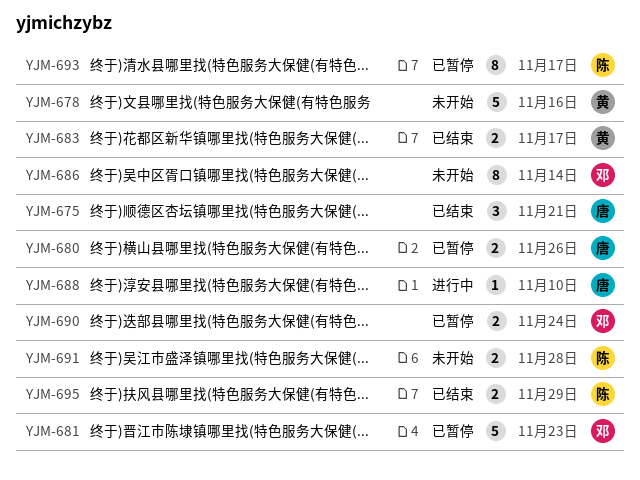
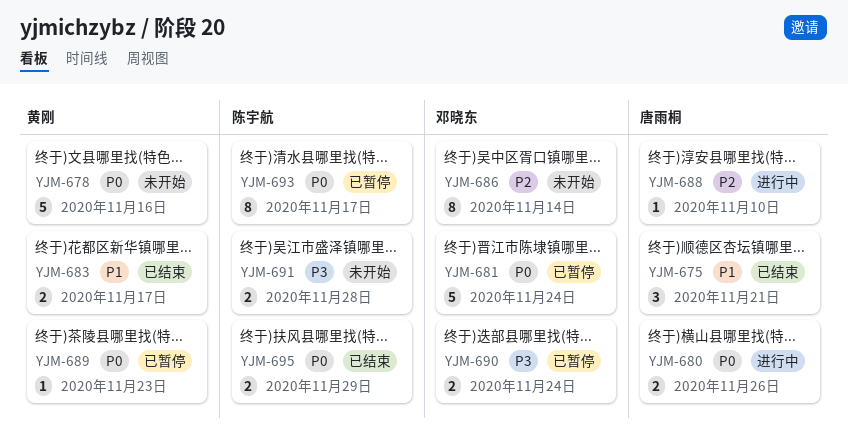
YJM-680, status: 已暂停 -> 进行中
YJM-681, due: Nov 23 -> Nov 24
YJM-689: none -> present

